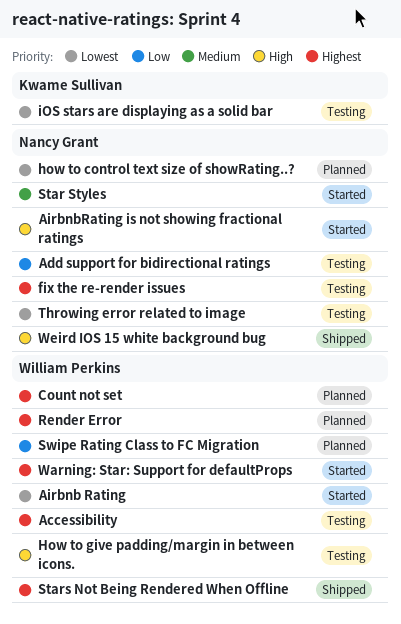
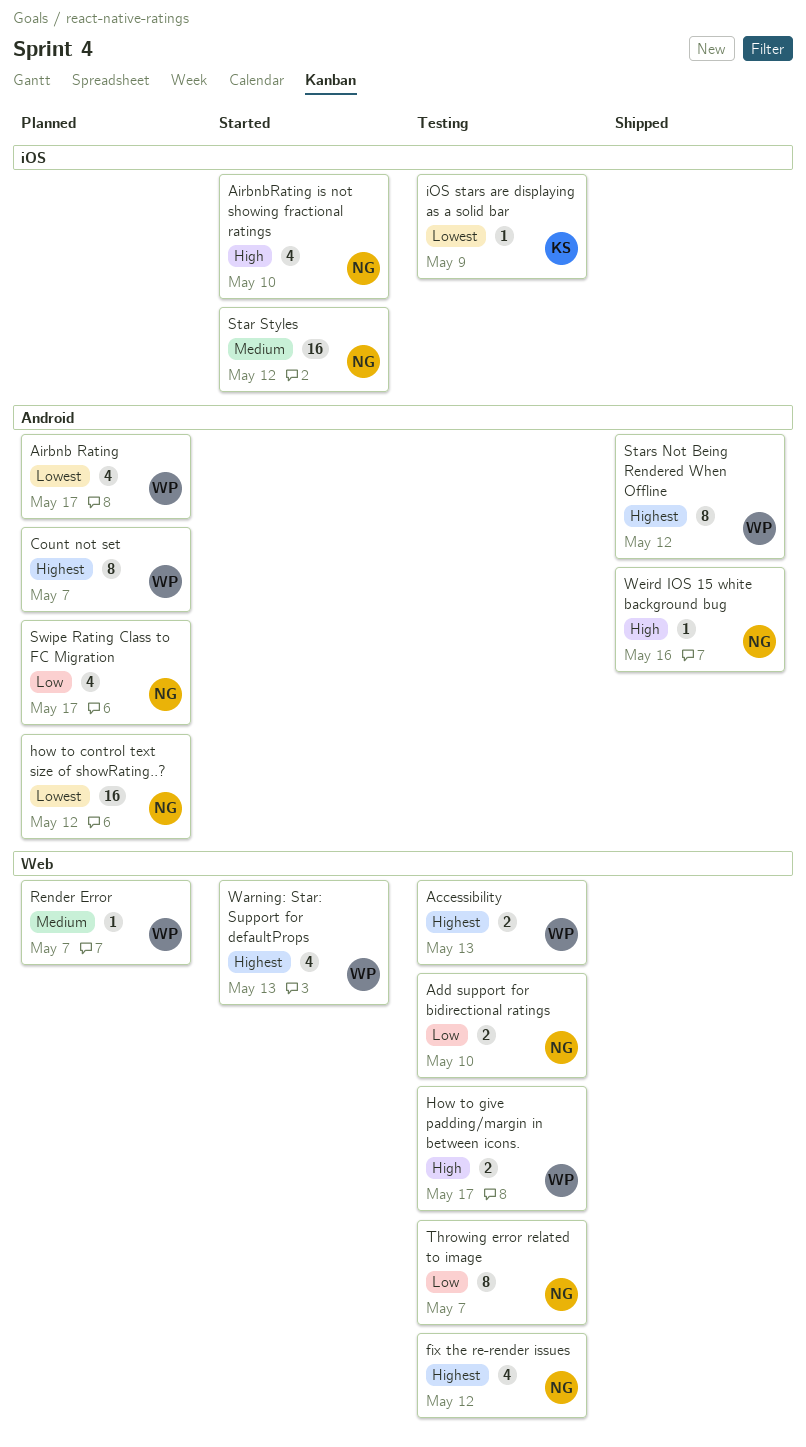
Airbnb Rating, status: Started -> Planned
Render Error, priority: Highest -> Medium
Swipe Rating Class to FC Migration, owner: William Perkins -> Nancy Grant
Throwing error related to image, priority: Lowest -> Low

